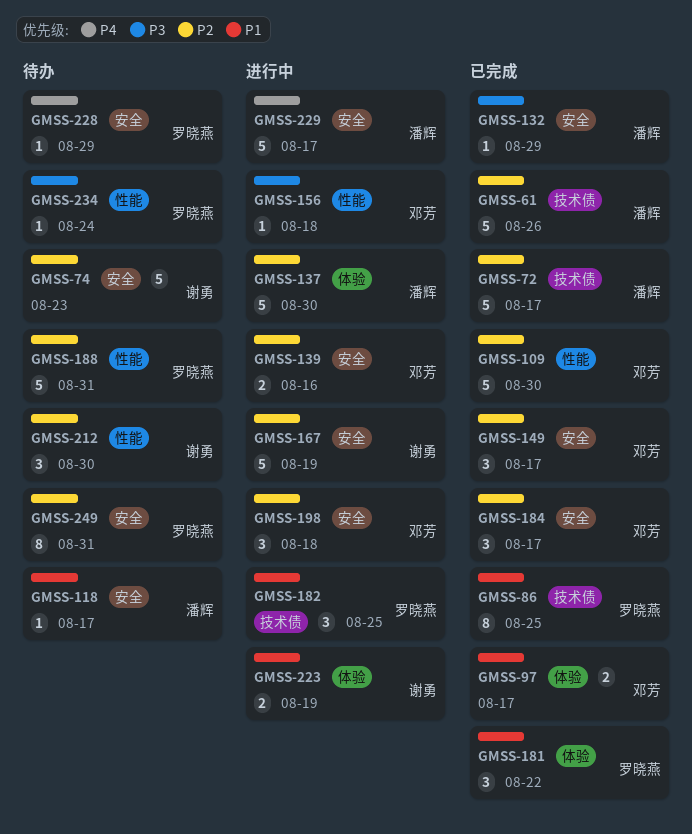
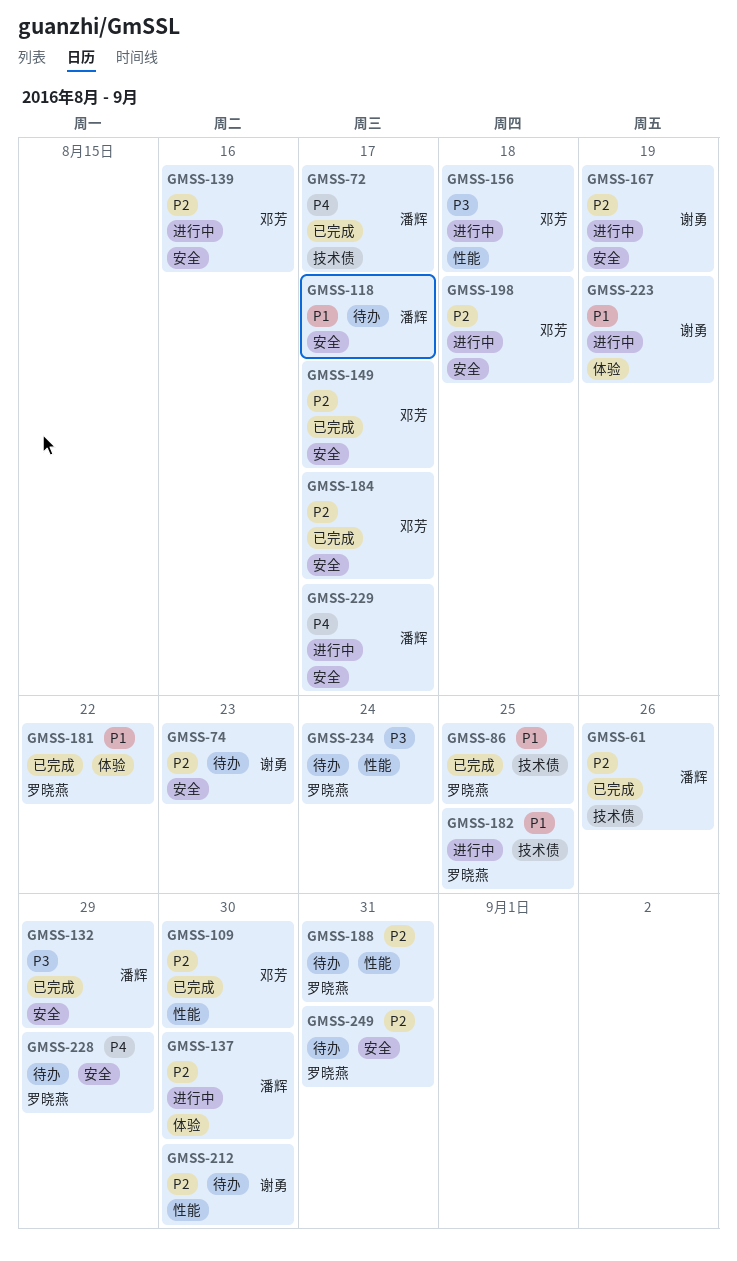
GMSS-72, priority: P2 -> P4
GMSS-97: present -> none

